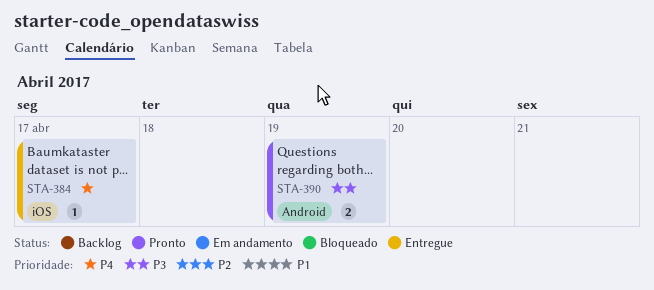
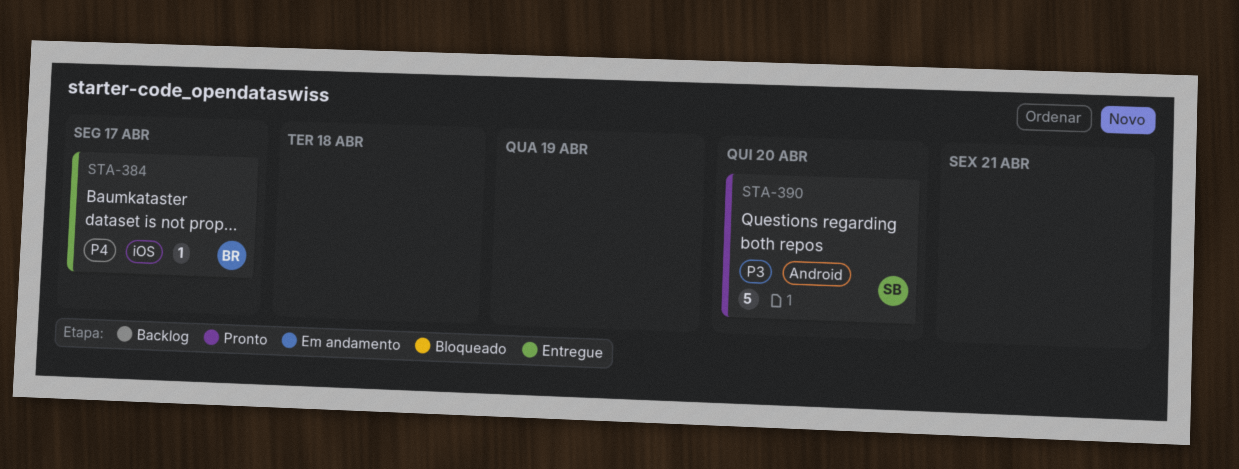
STA-390, estimate: 2 -> 5
STA-390, due: Apr 19 -> Apr 20

